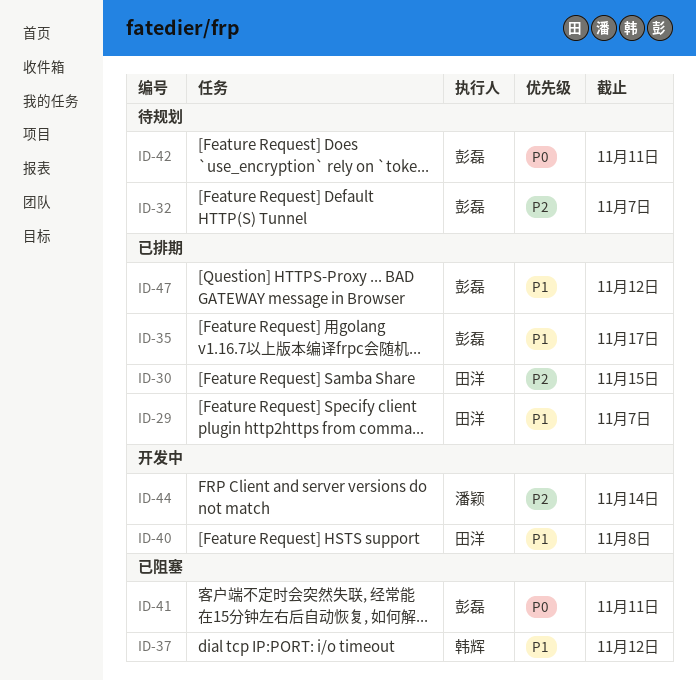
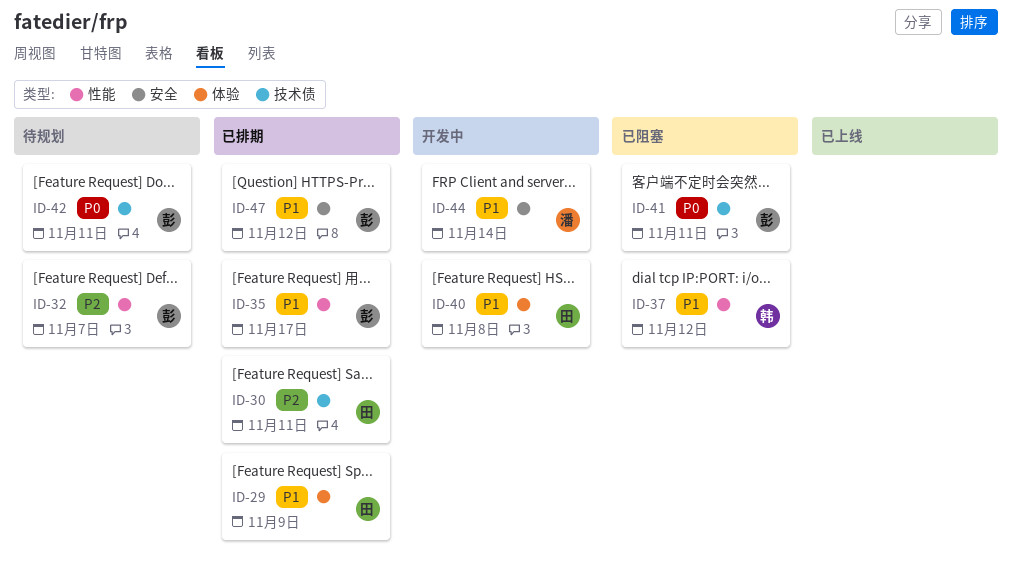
ID-29, due: Nov 7 -> Nov 9
ID-30, due: Nov 15 -> Nov 11
ID-44, priority: P2 -> P1

